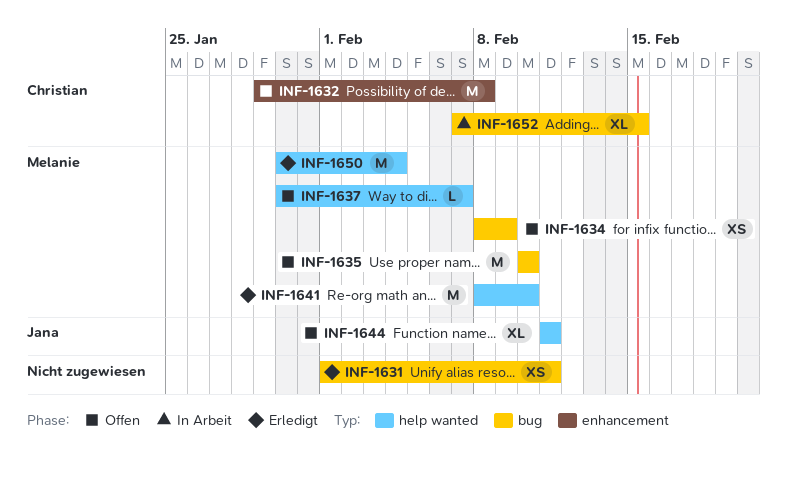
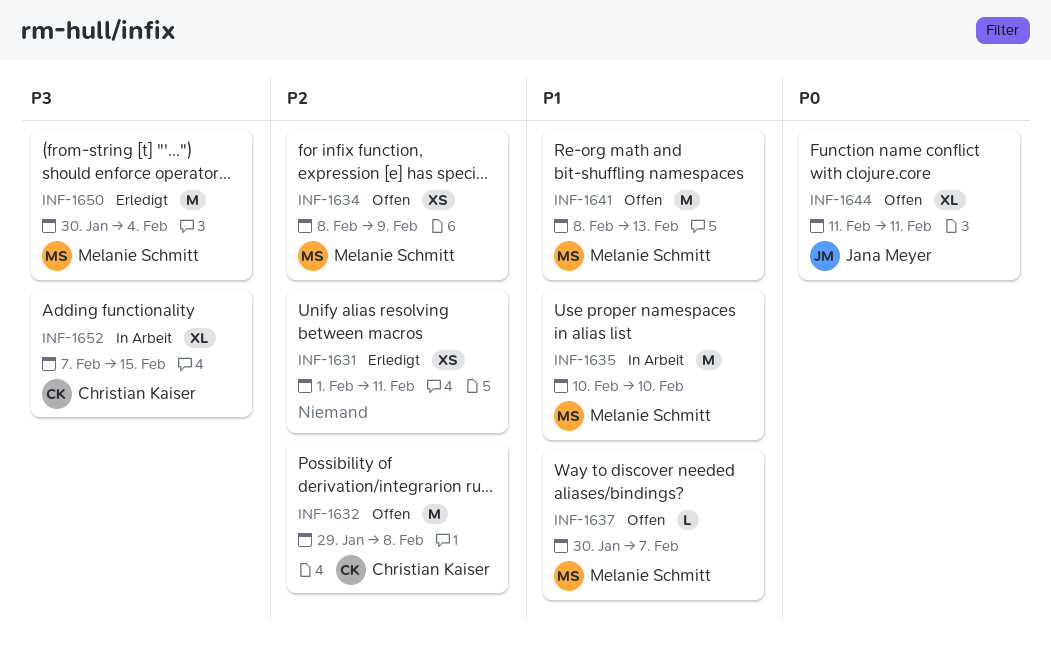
INF-1635, status: Offen -> In Arbeit
INF-1641, status: Erledigt -> Offen
INF-1641, due: Feb 10 -> Feb 13

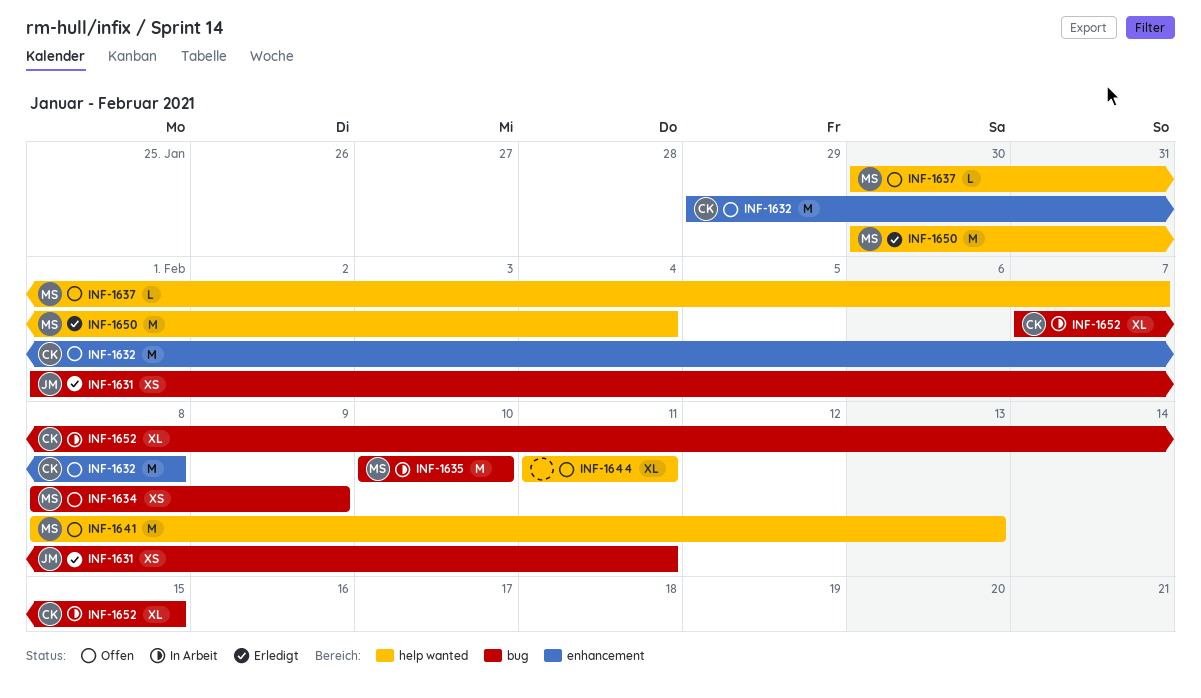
INF-1631, owner: none -> Jana Meyer
INF-1644, owner: Jana Meyer -> none

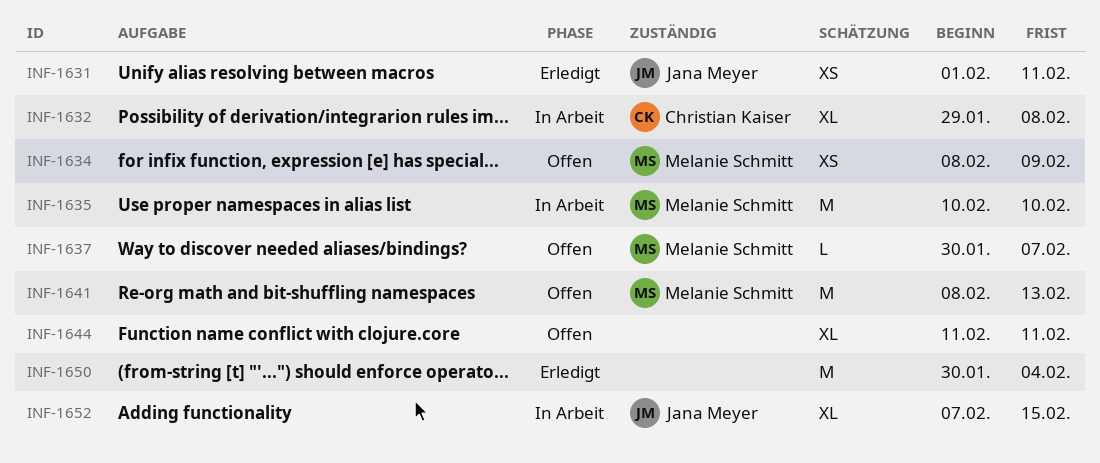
INF-1632, status: Offen -> In Arbeit
INF-1632, estimate: M -> XL
INF-1650, owner: Melanie Schmitt -> none
INF-1652, owner: Christian Kaiser -> Jana Meyer

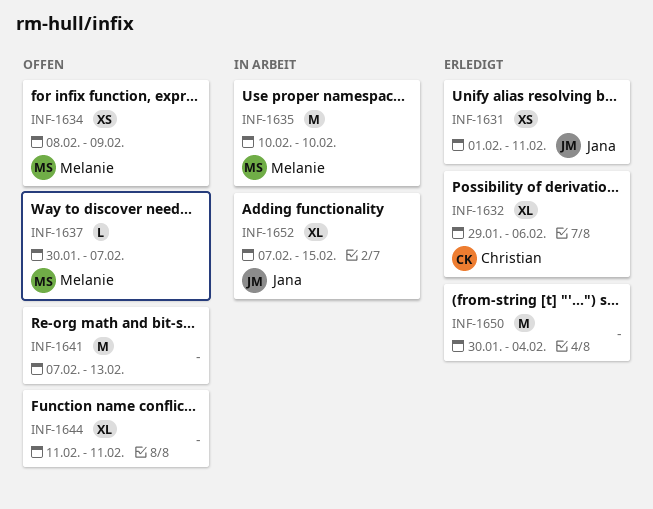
INF-1632, status: In Arbeit -> Erledigt
INF-1632, due: Feb 8 -> Feb 6
INF-1641, owner: Melanie Schmitt -> none
INF-1641, start: Feb 8 -> Feb 7

